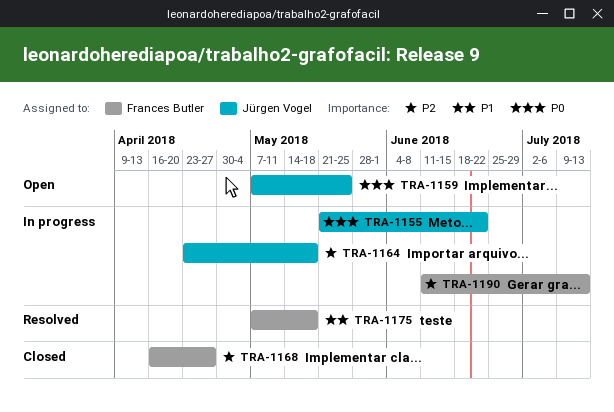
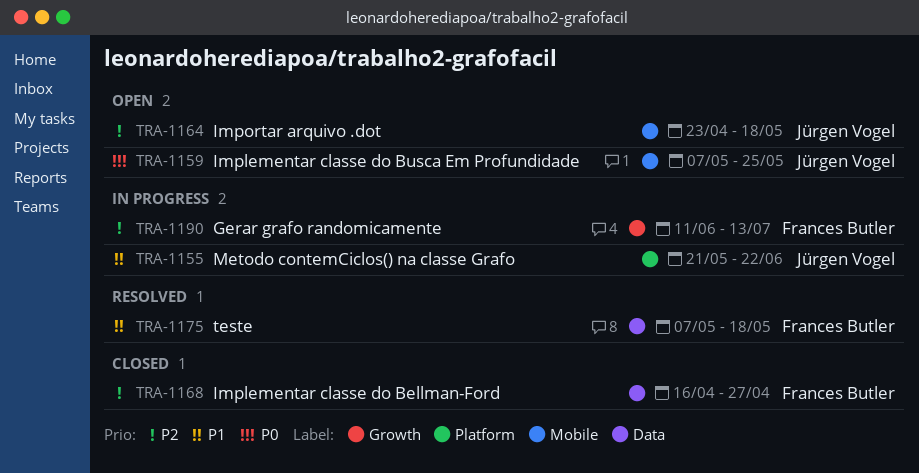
TRA-1155, priority: P0 -> P1
TRA-1164, status: In progress -> Open

